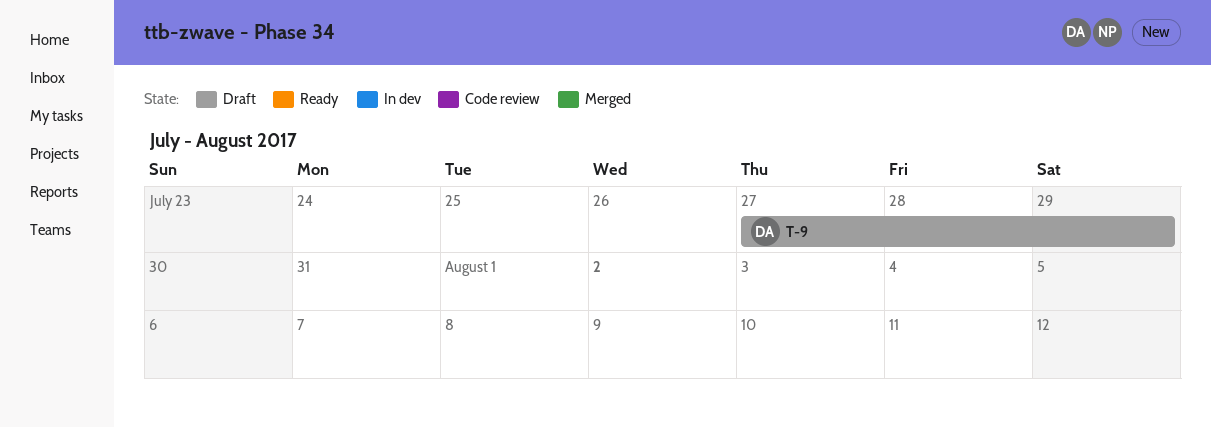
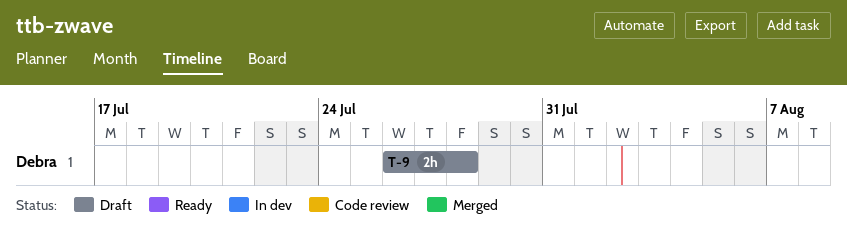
T-9, start: Jul 27 -> Jul 26
T-9, due: Jul 29 -> Jul 28

